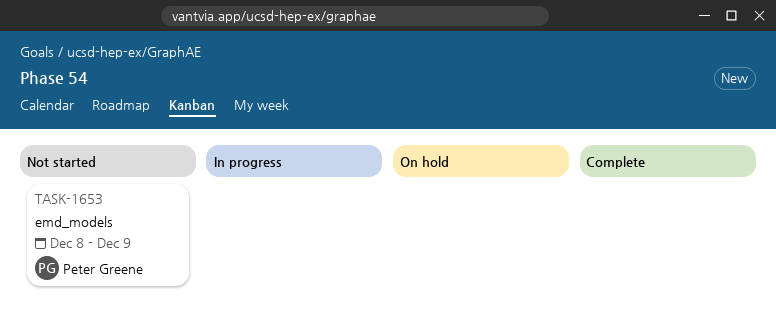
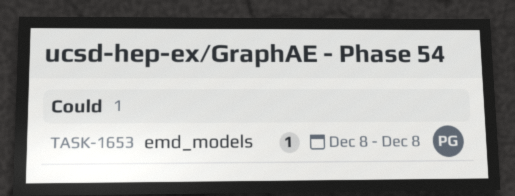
TASK-1653, due: Dec 9 -> Dec 8

